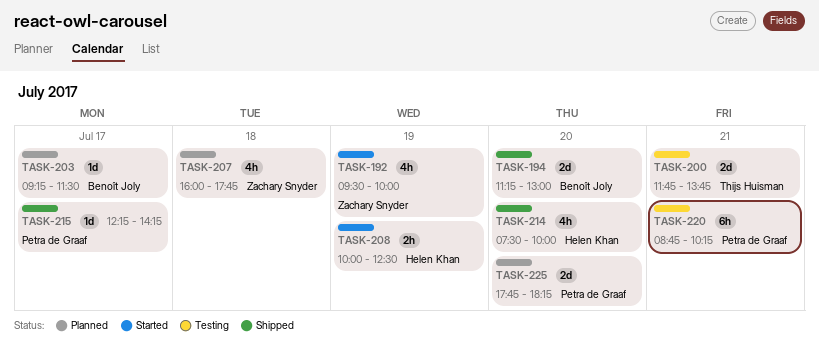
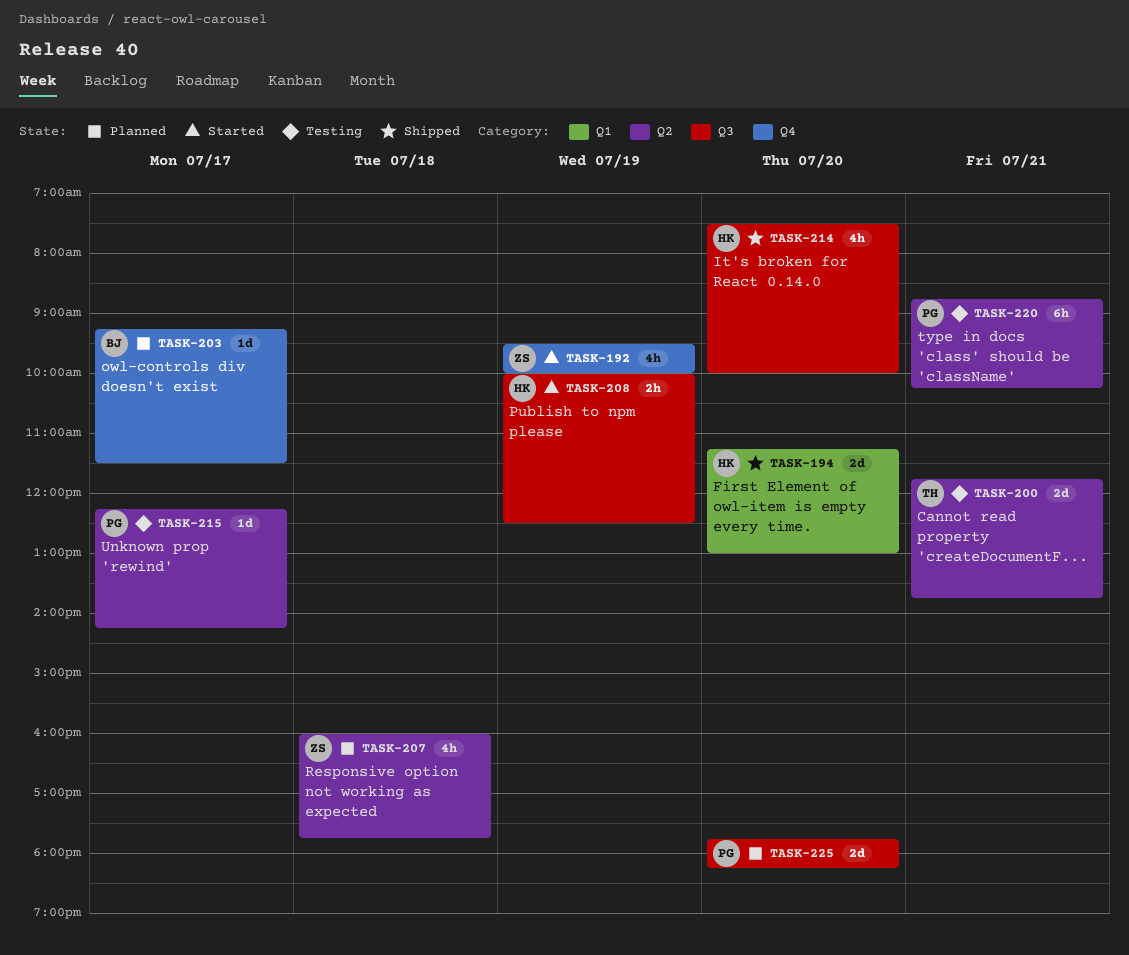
TASK-194, owner: Benoît Joly -> Helen Khan
TASK-215, status: Shipped -> Testing

